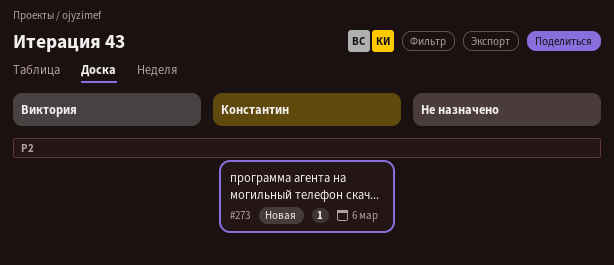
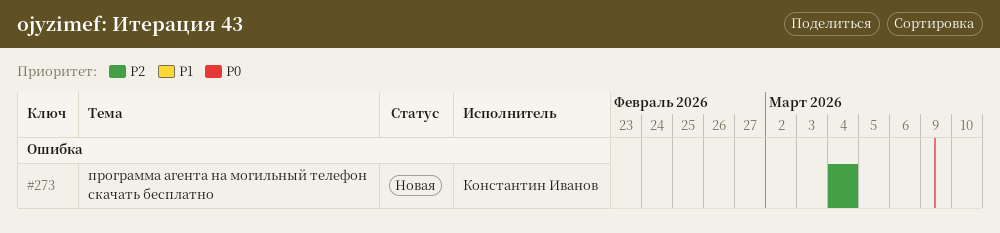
#273, due: Mar 6 -> Mar 4

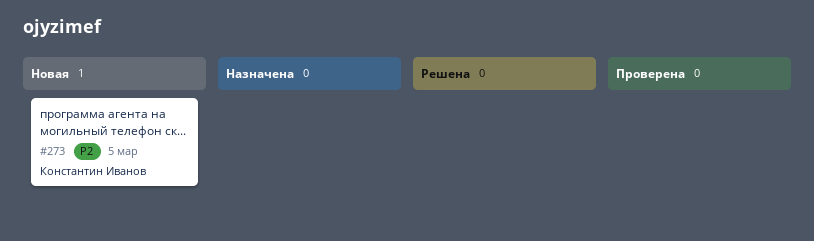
#273, due: Mar 4 -> Mar 5

